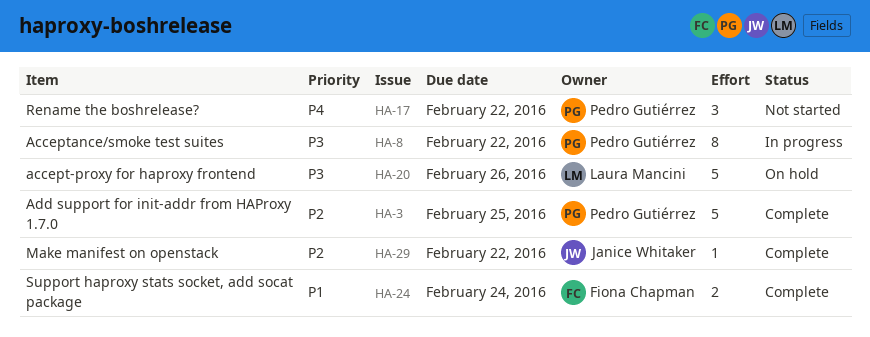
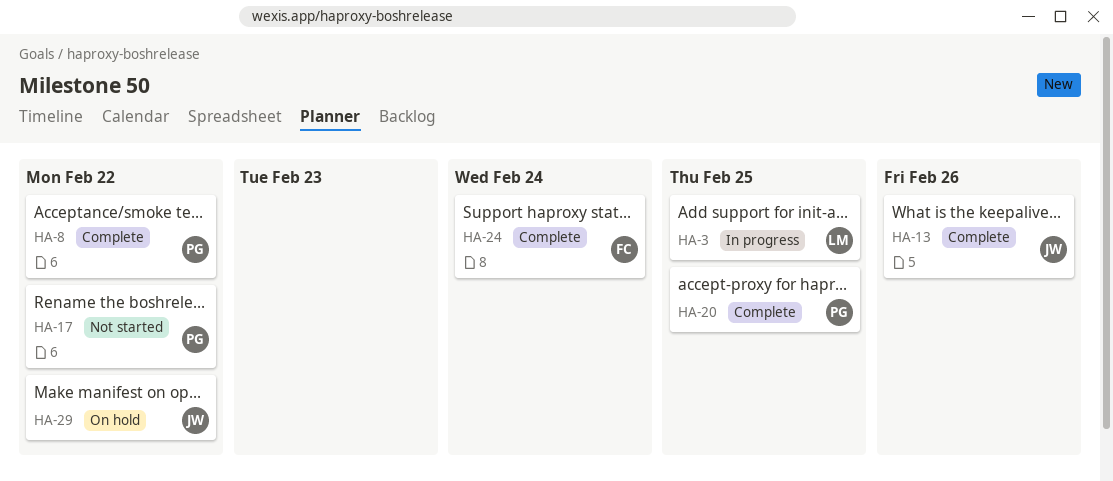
HA-3, status: Complete -> In progress
HA-3, owner: Pedro Gutiérrez -> Laura Mancini
HA-8, status: In progress -> Complete
HA-13: none -> present
HA-20, status: On hold -> Complete
HA-20, owner: Laura Mancini -> Pedro Gutiérrez
HA-20, due: Feb 26 -> Feb 25
HA-29, status: Complete -> On hold

